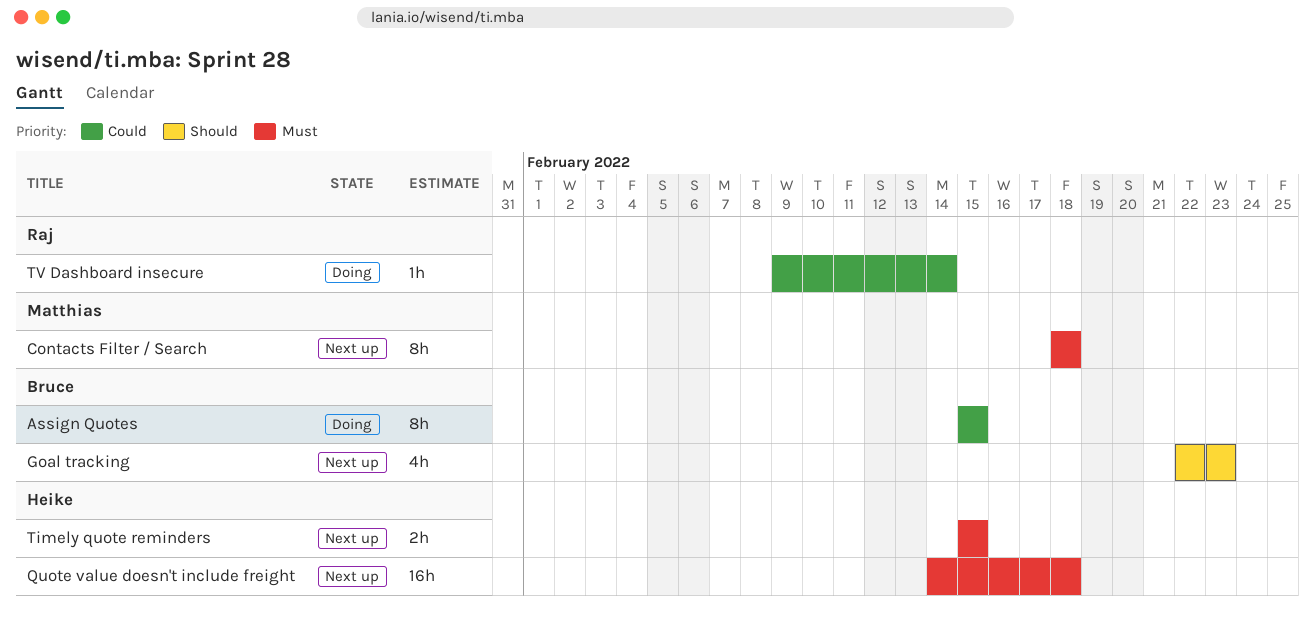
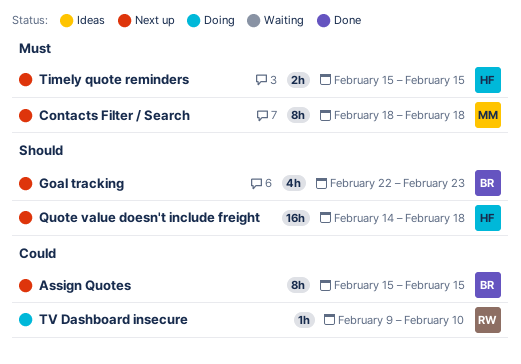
Assign Quotes, status: Doing -> Next up
Quote value doesn't include freight, priority: Must -> Should
TV Dashboard insecure, due: Feb 14 -> Feb 10

